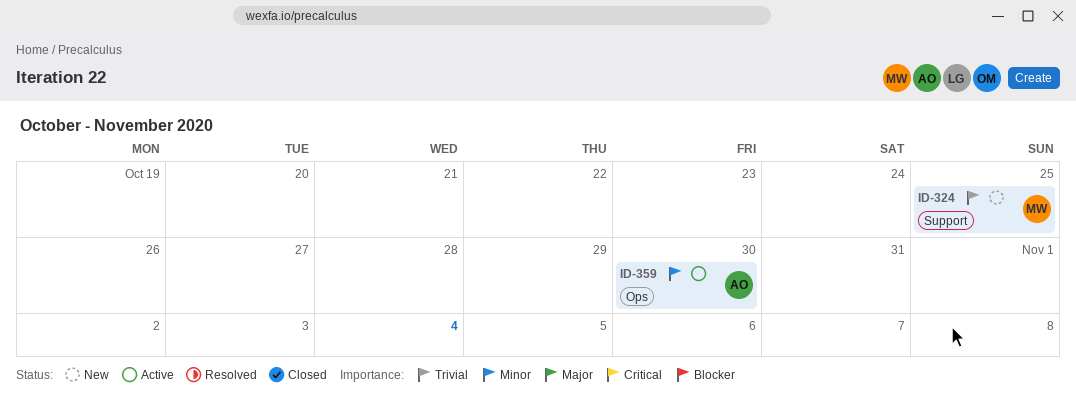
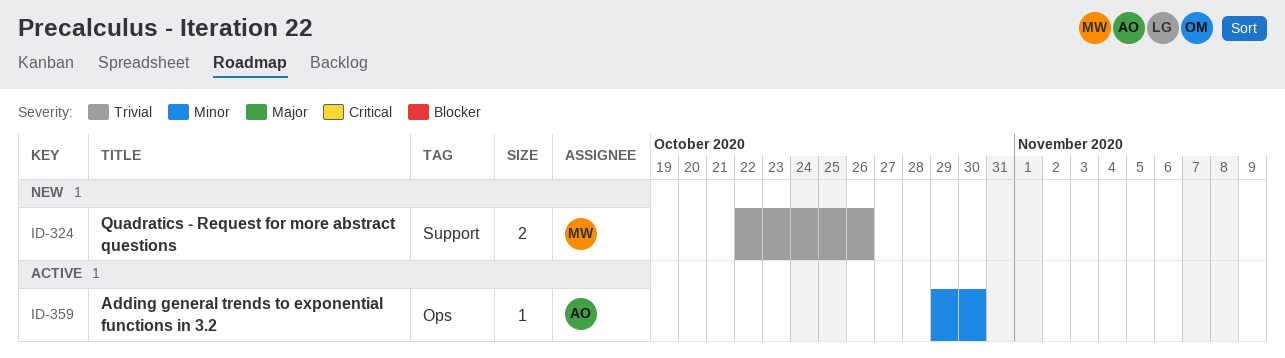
ID-324, due: Oct 25 -> Oct 26

